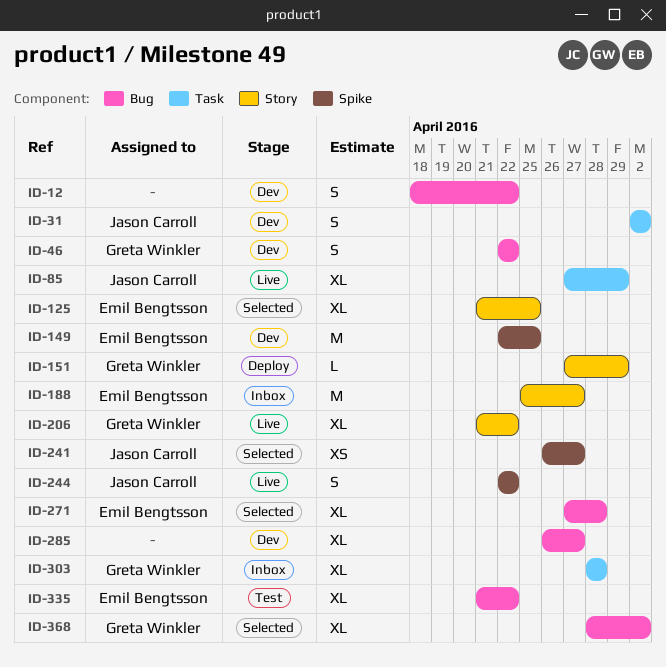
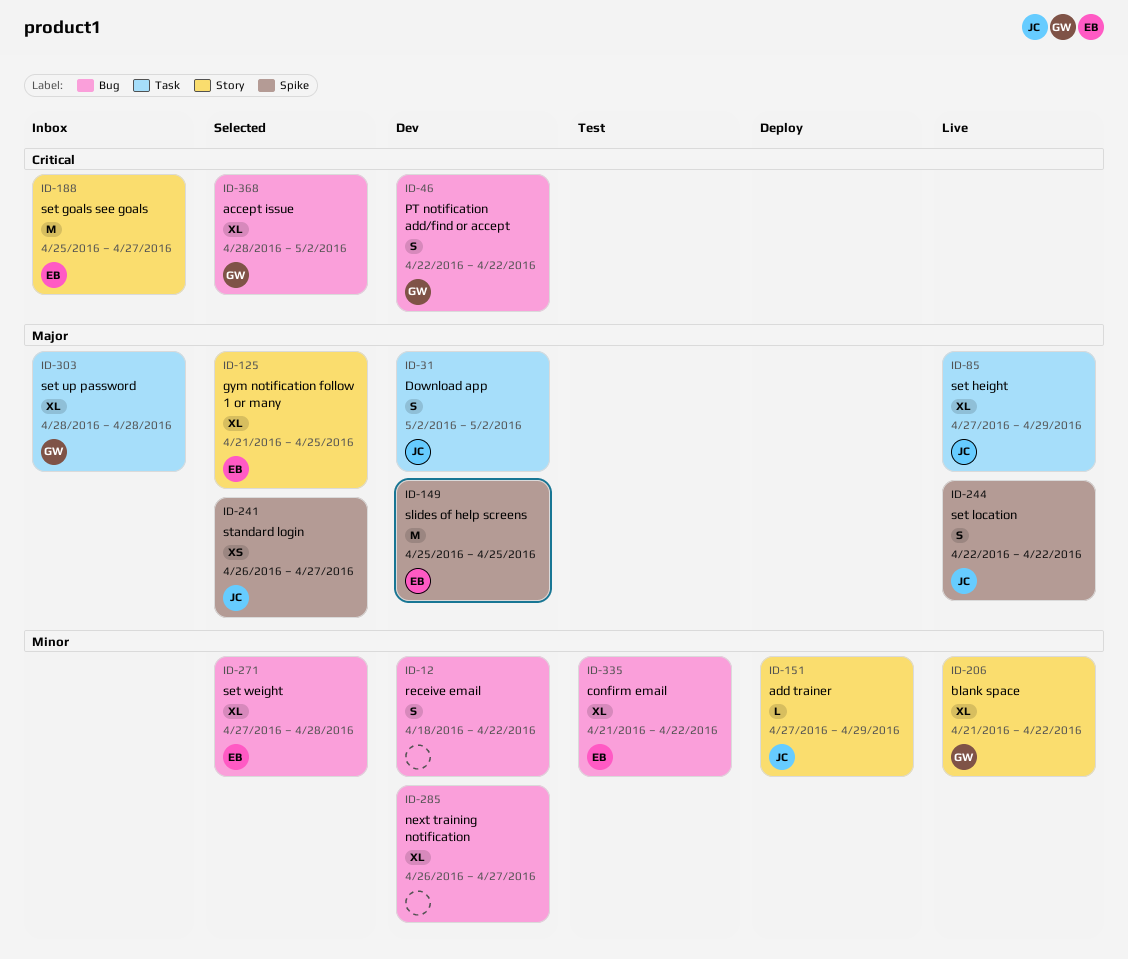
ID-149, start: Apr 22 -> Apr 25
ID-151, owner: Greta Winkler -> Jason Carroll

